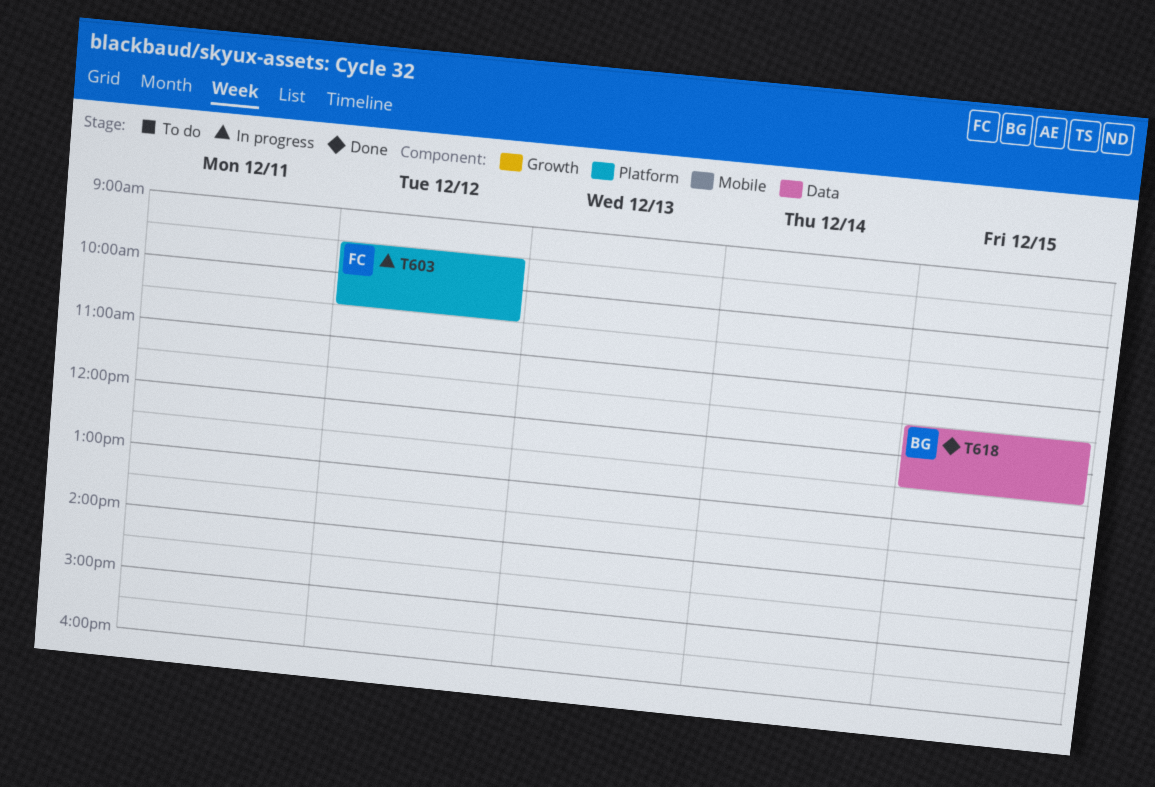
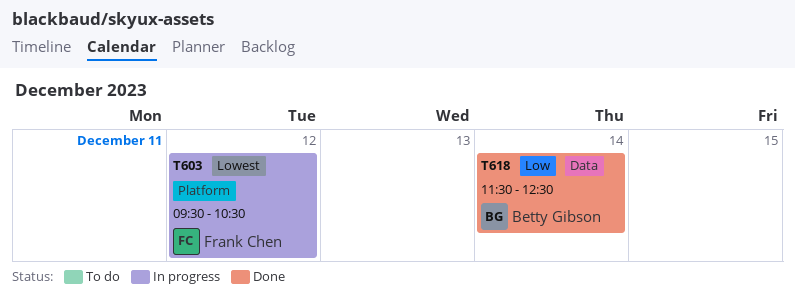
T618, day: Dec 15 -> Dec 14

